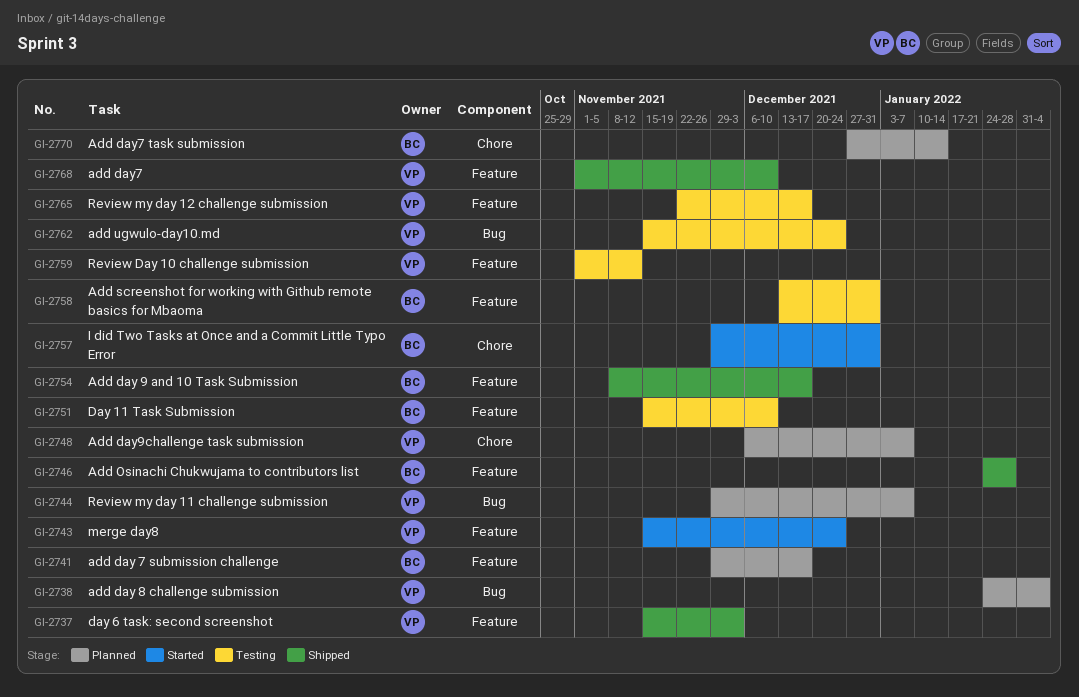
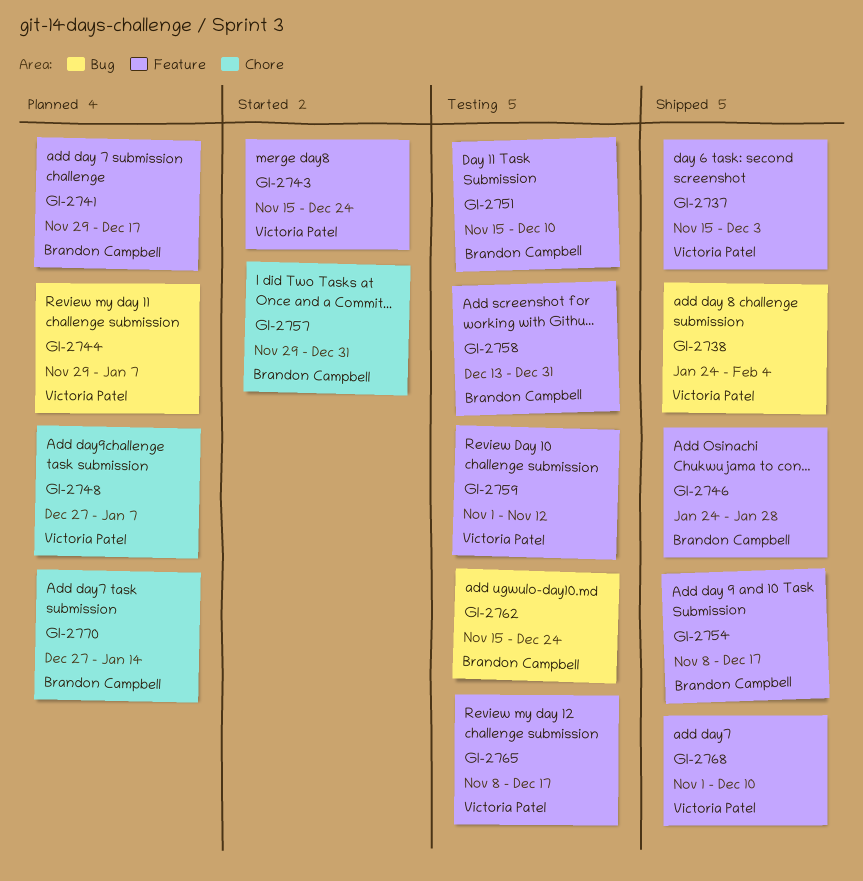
GI-2738, status: Planned -> Shipped
GI-2748, start: Dec 6 -> Dec 27
GI-2762, owner: Victoria Patel -> Brandon Campbell
GI-2765, start: Nov 22 -> Nov 8

